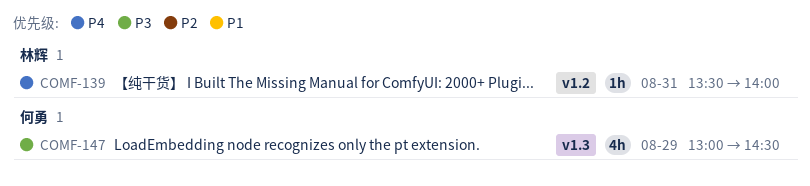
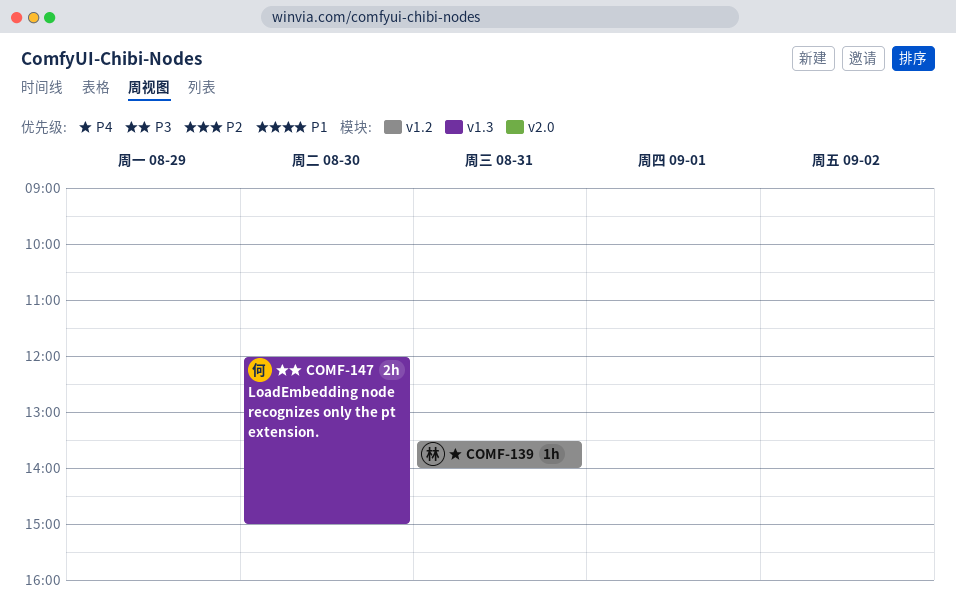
COMF-147, estimate: 4h -> 2h
COMF-147, day: Aug 29 -> Aug 30
COMF-147, begins: 13:00 -> 12:00
COMF-147, ends: 14:30 -> 15:00

